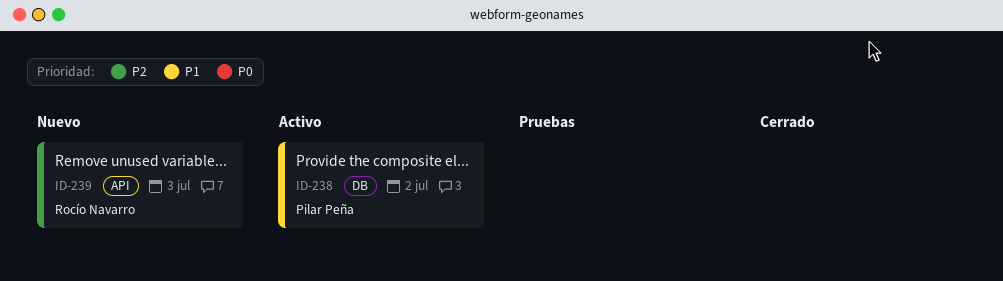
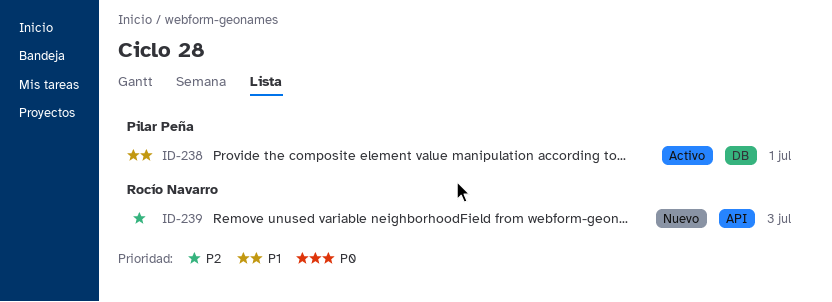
ID-238, due: Jul 2 -> Jul 1

